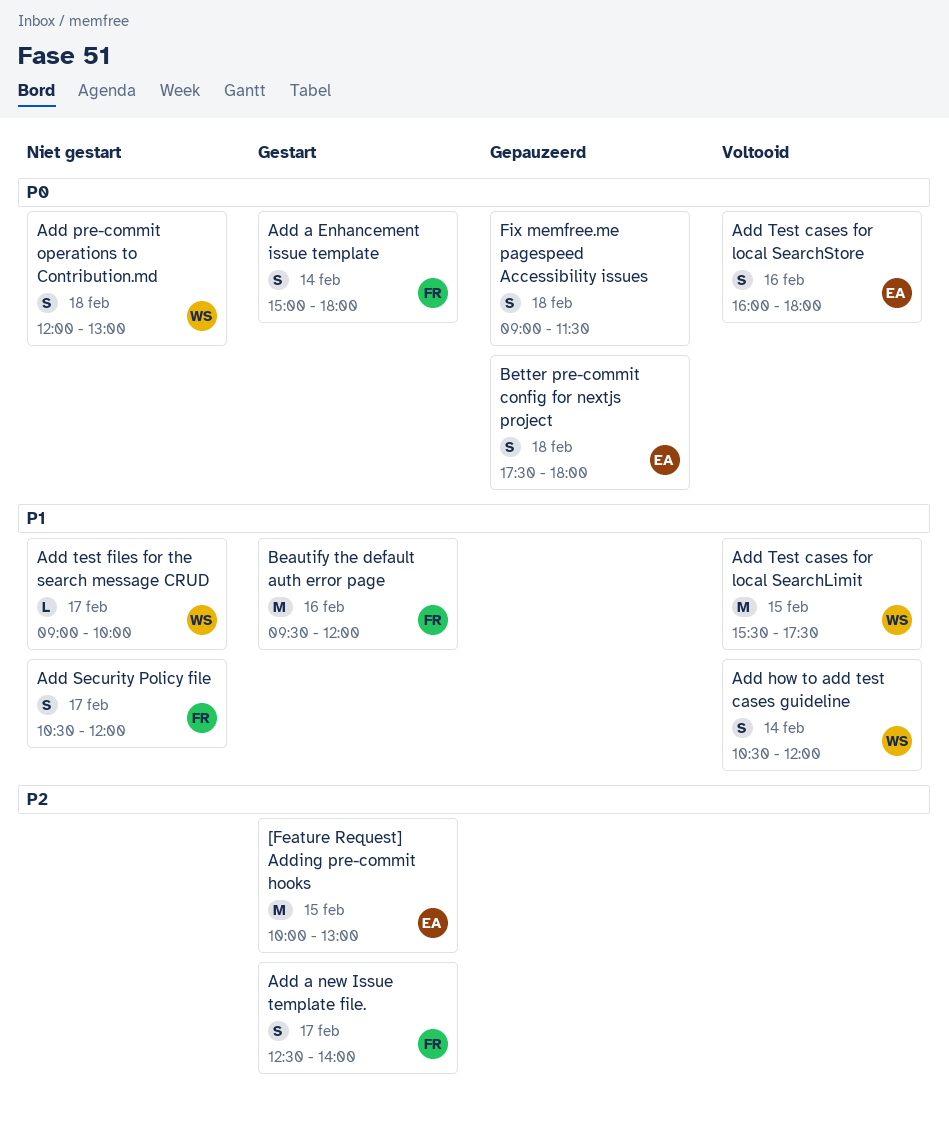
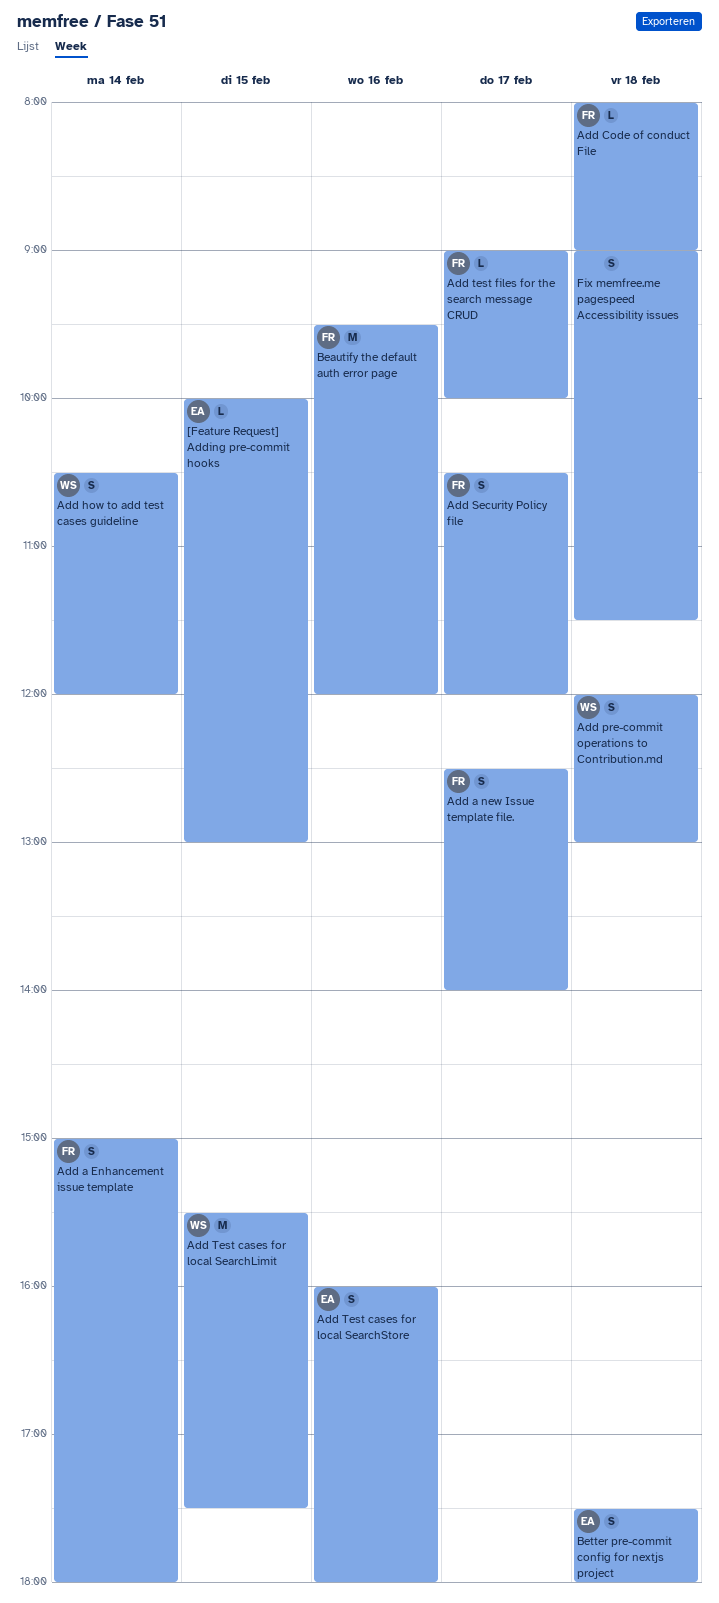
[Feature Request] Adding pre-commit hooks, estimate: M -> L
Add Code of conduct File: none -> present
Add test files for the search message CRUD, owner: WS -> FR

